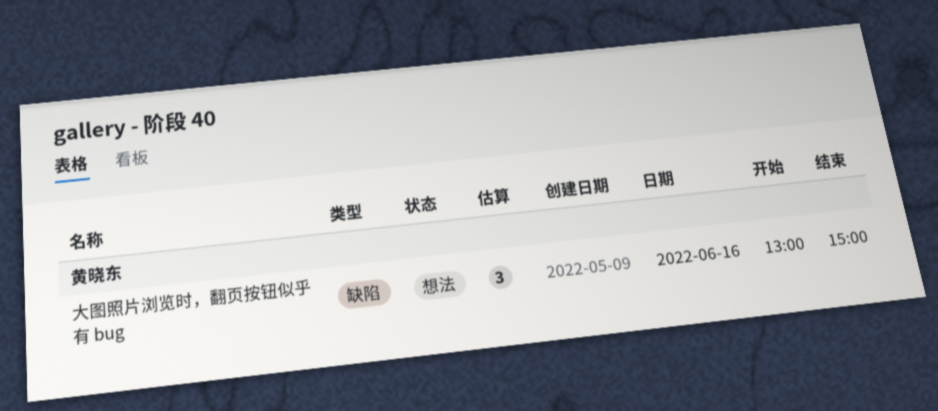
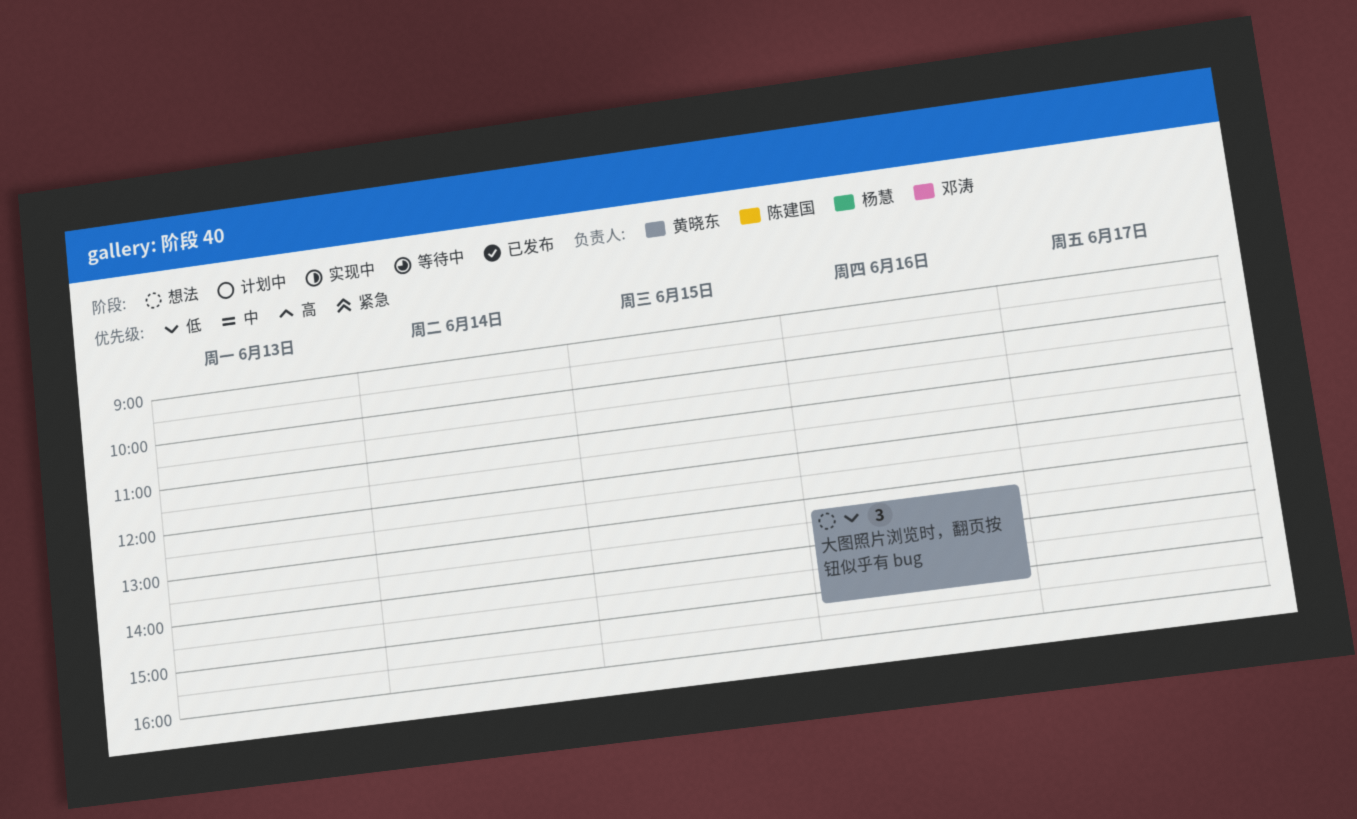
大图照片浏览时，翻页按钮似乎有 bug, begins: 13:00 -> 13:15
大图照片浏览时，翻页按钮似乎有 bug, ends: 15:00 -> 15:15

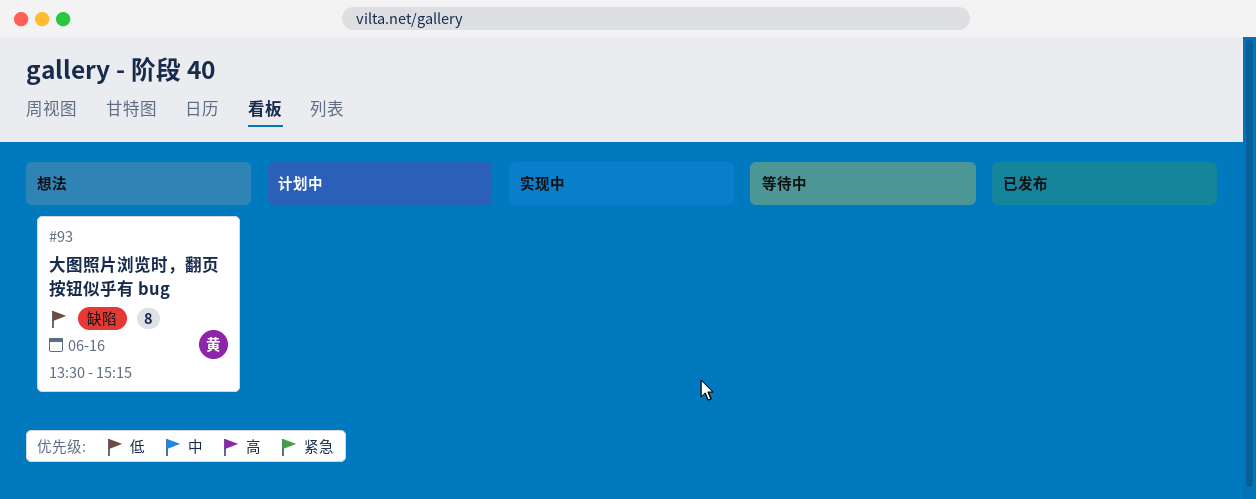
大图照片浏览时，翻页按钮似乎有 bug, estimate: 3 -> 8
大图照片浏览时，翻页按钮似乎有 bug, begins: 13:15 -> 13:30

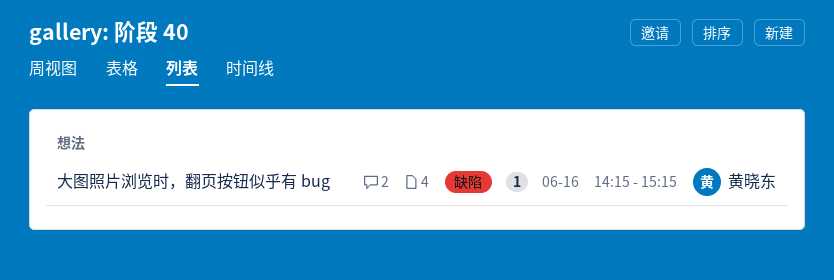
大图照片浏览时，翻页按钮似乎有 bug, estimate: 8 -> 1
大图照片浏览时，翻页按钮似乎有 bug, begins: 13:30 -> 14:15

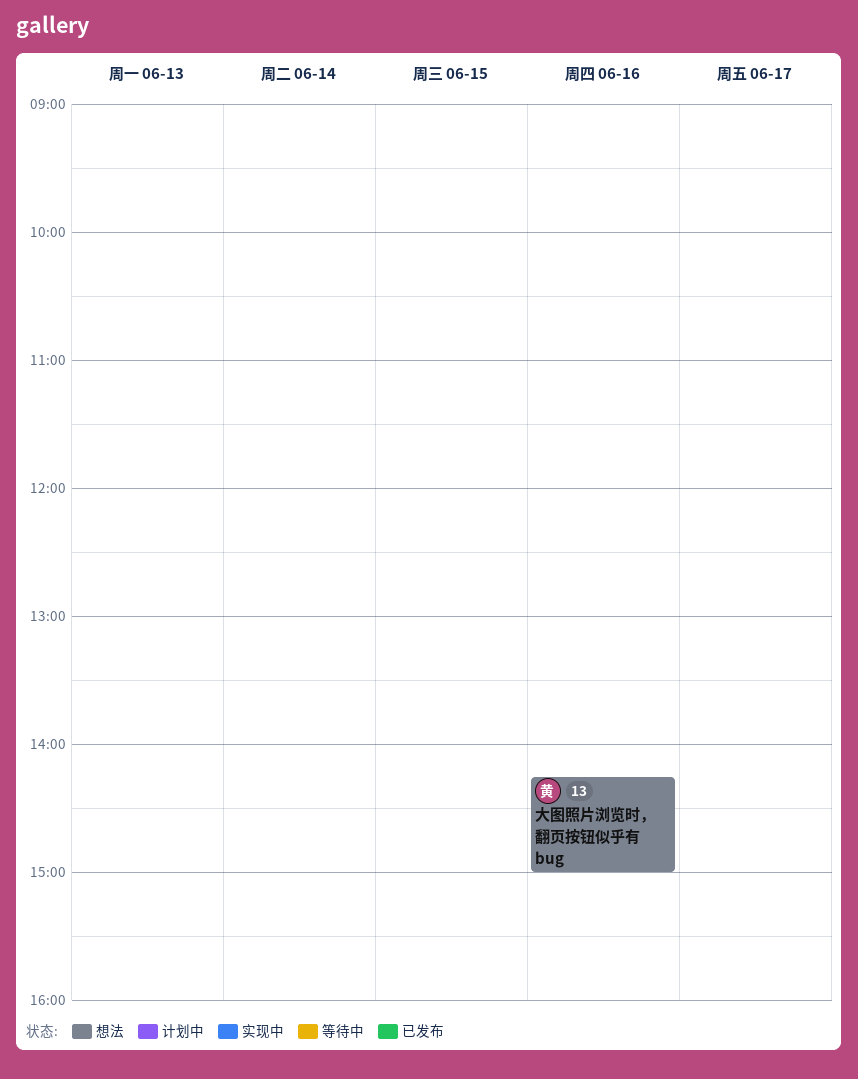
大图照片浏览时，翻页按钮似乎有 bug, estimate: 1 -> 13
大图照片浏览时，翻页按钮似乎有 bug, ends: 15:15 -> 15:00

